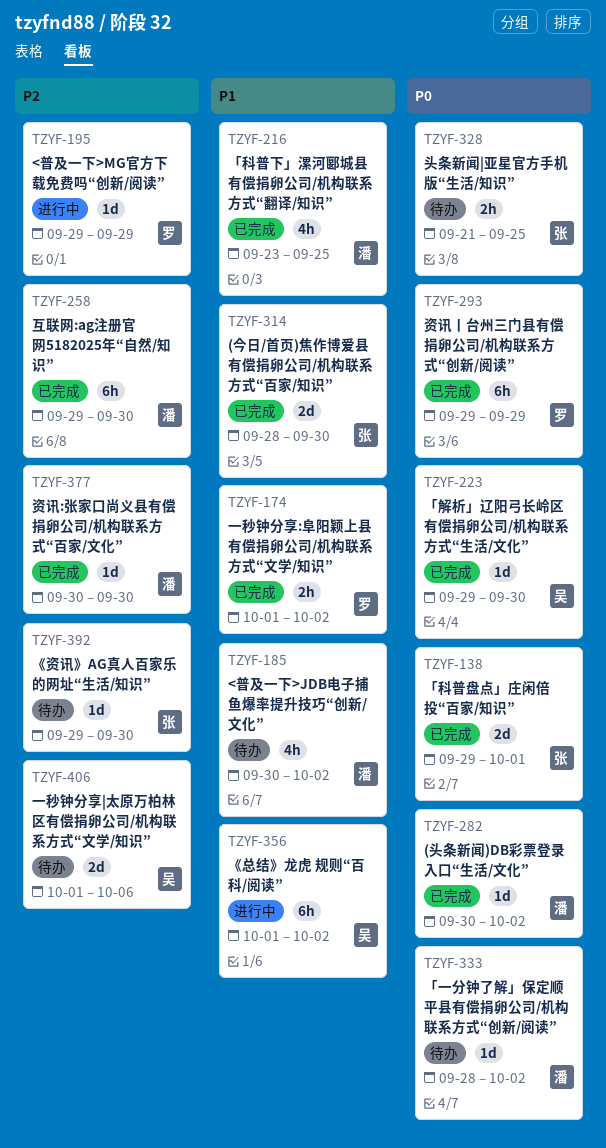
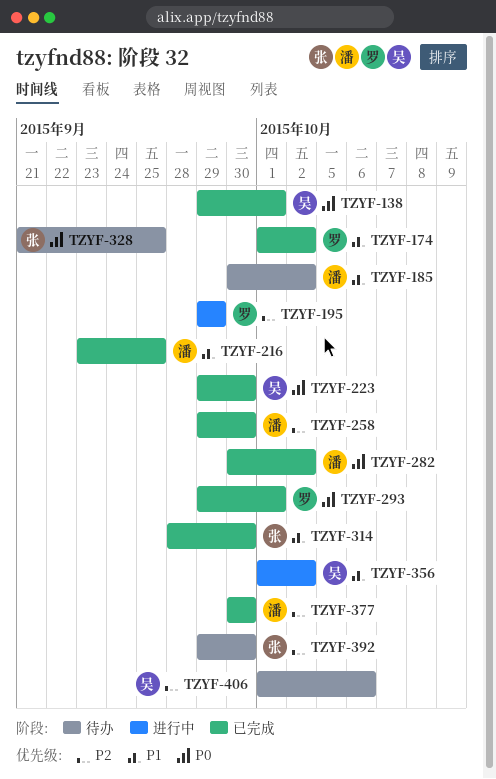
TZYF-138, owner: 张 -> 吴
TZYF-293, due: Sep 29 -> Oct 1
TZYF-333: present -> none

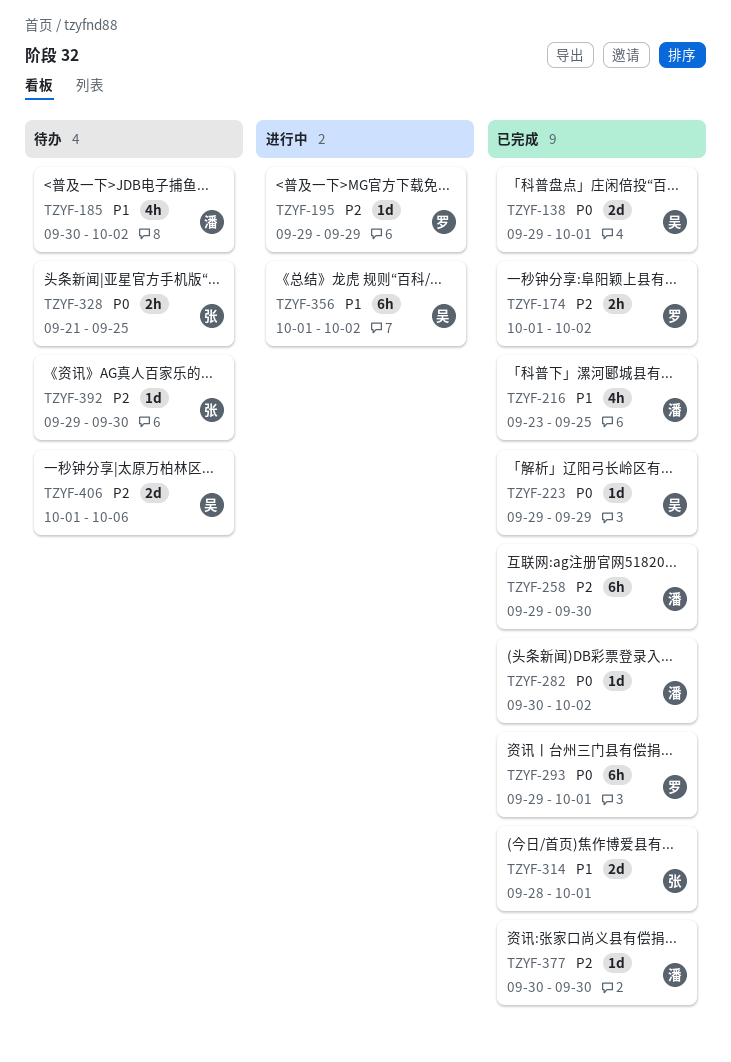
TZYF-174, priority: P1 -> P2
TZYF-223, due: Sep 30 -> Sep 29
TZYF-314, due: Sep 30 -> Oct 1

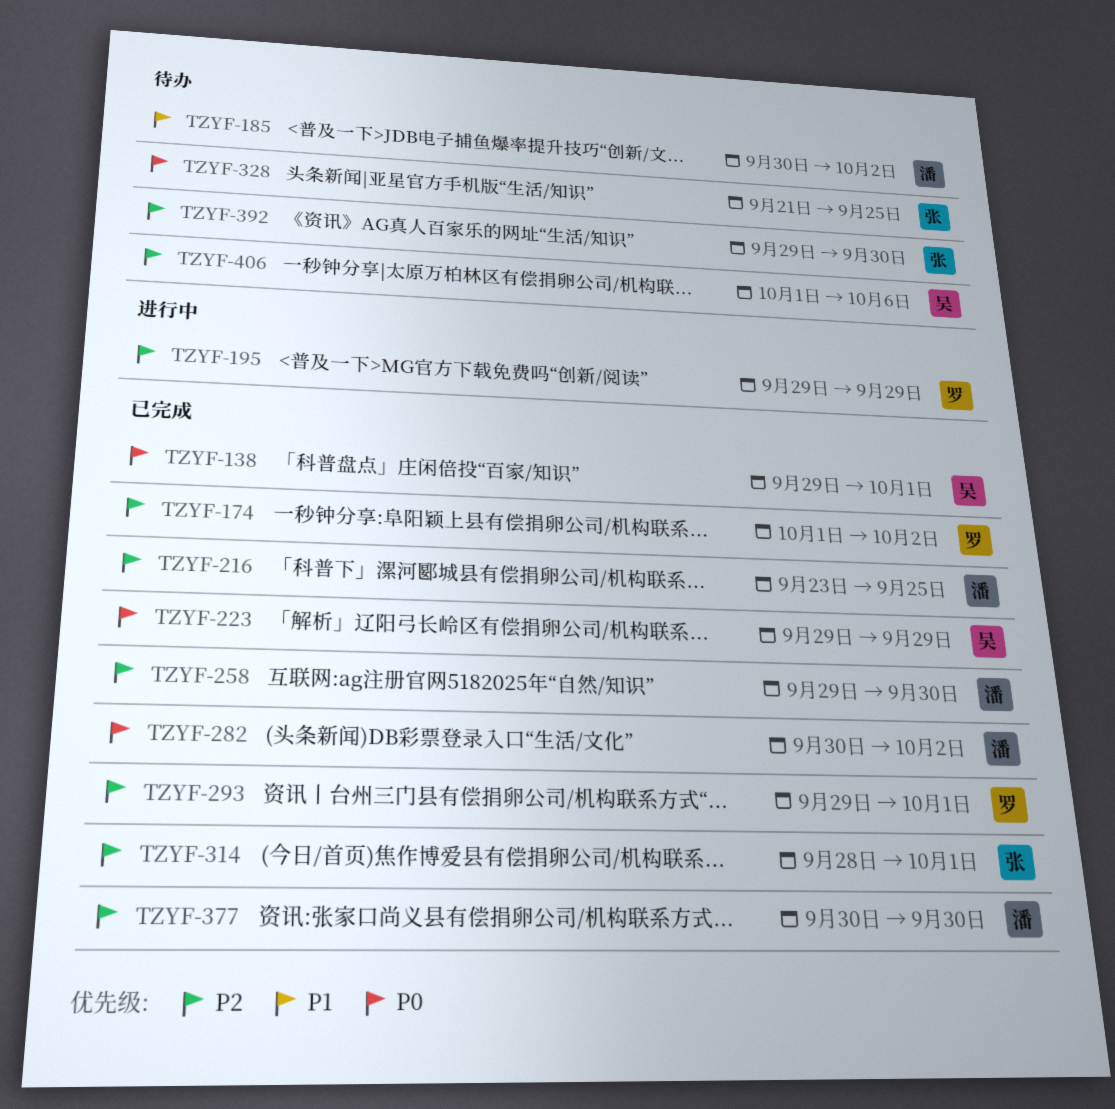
TZYF-216, priority: P1 -> P2
TZYF-293, priority: P0 -> P2
TZYF-314, priority: P1 -> P2
TZYF-356: present -> none

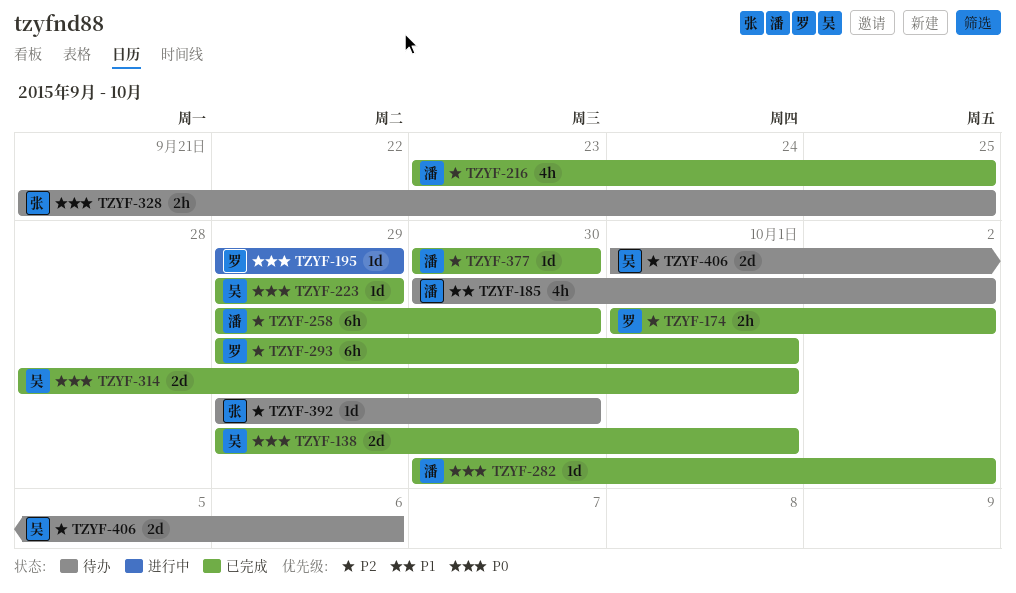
TZYF-195, priority: P2 -> P0
TZYF-314, owner: 张 -> 吴
TZYF-314, priority: P2 -> P0

